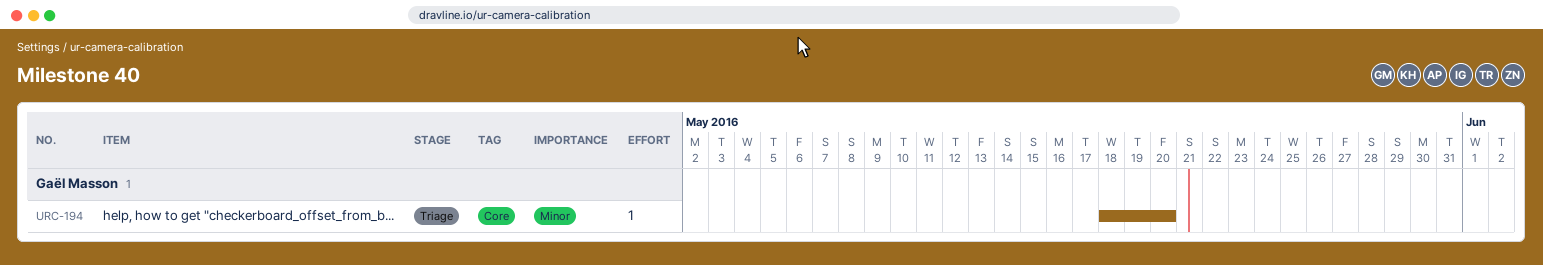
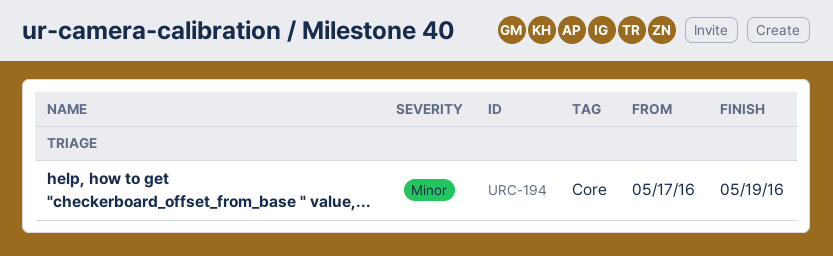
URC-194, start: May 18 -> May 17
URC-194, due: May 20 -> May 19

